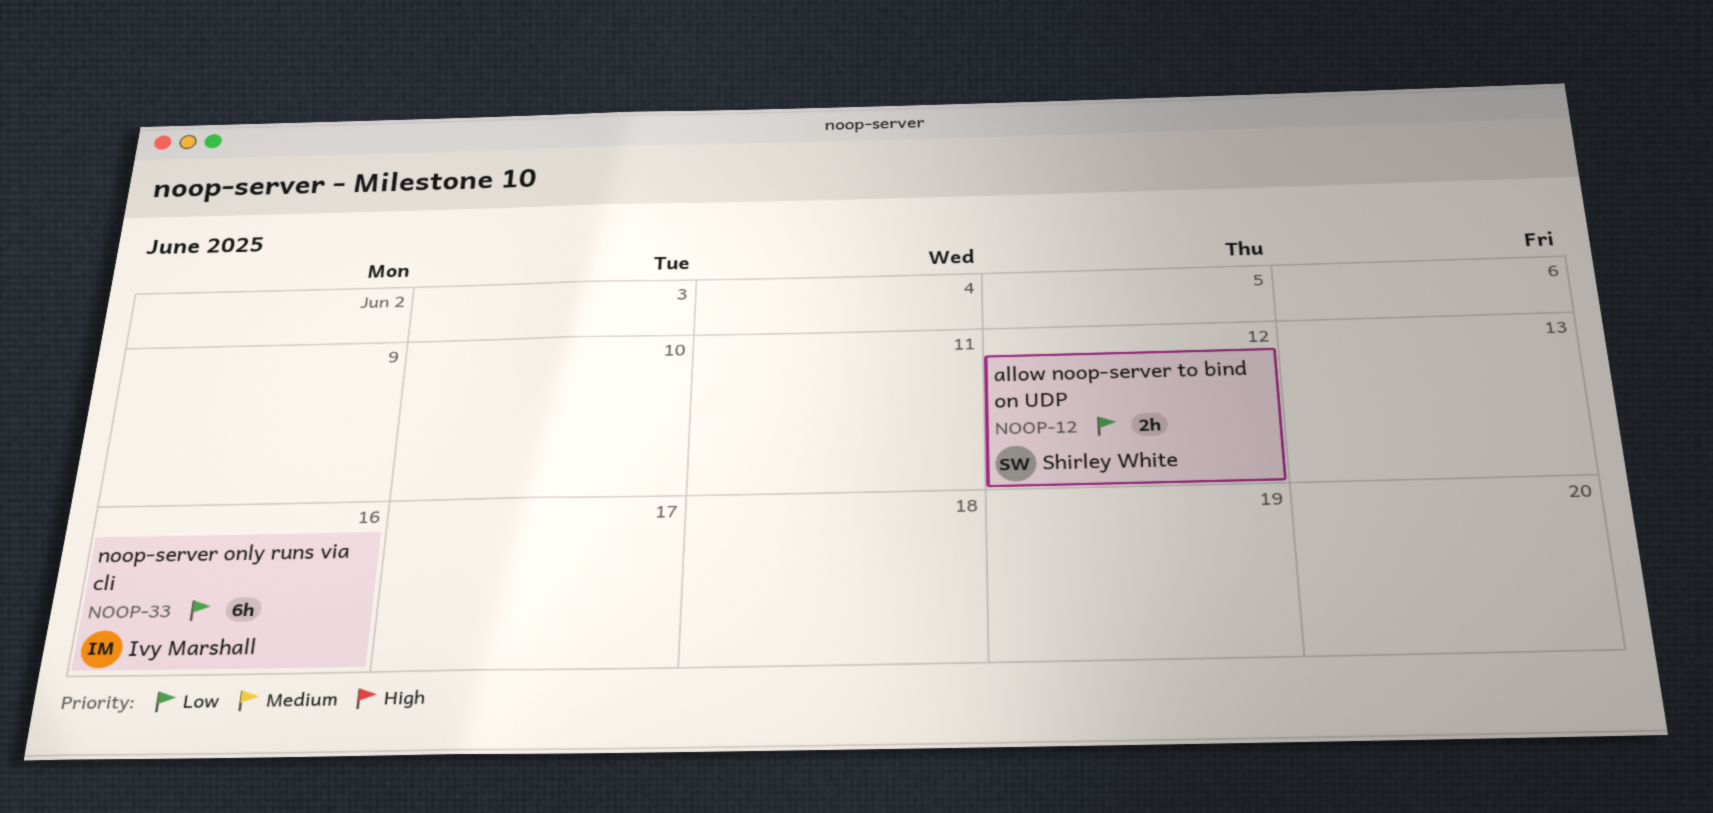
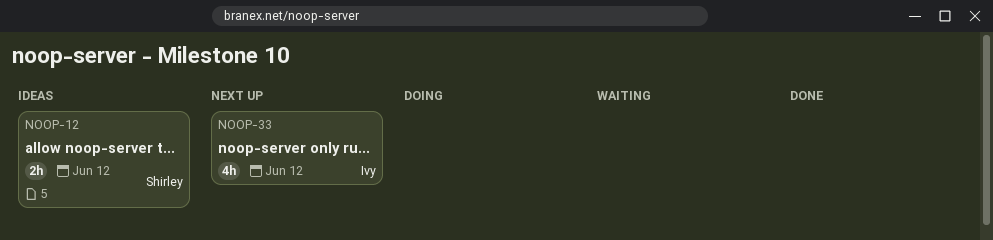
NOOP-33, estimate: 6h -> 4h
NOOP-33, due: Jun 16 -> Jun 12

